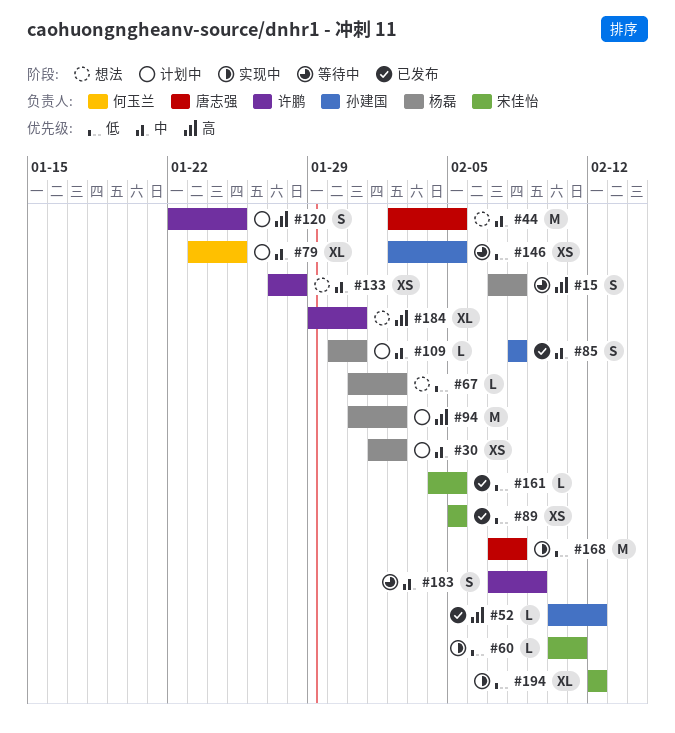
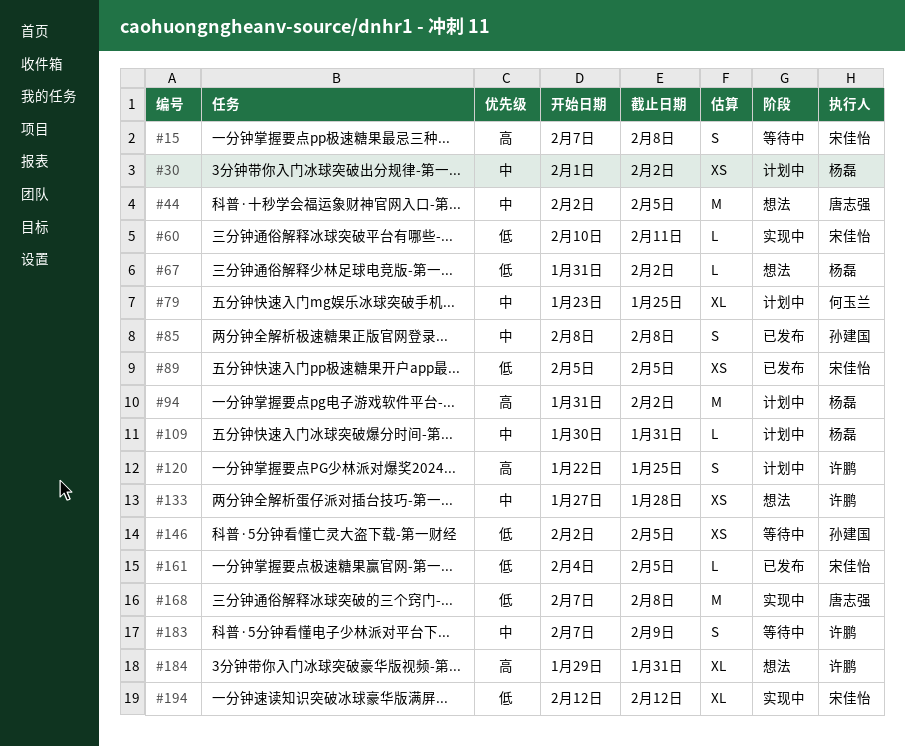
#15, owner: 杨磊 -> 宋佳怡
#52: present -> none

